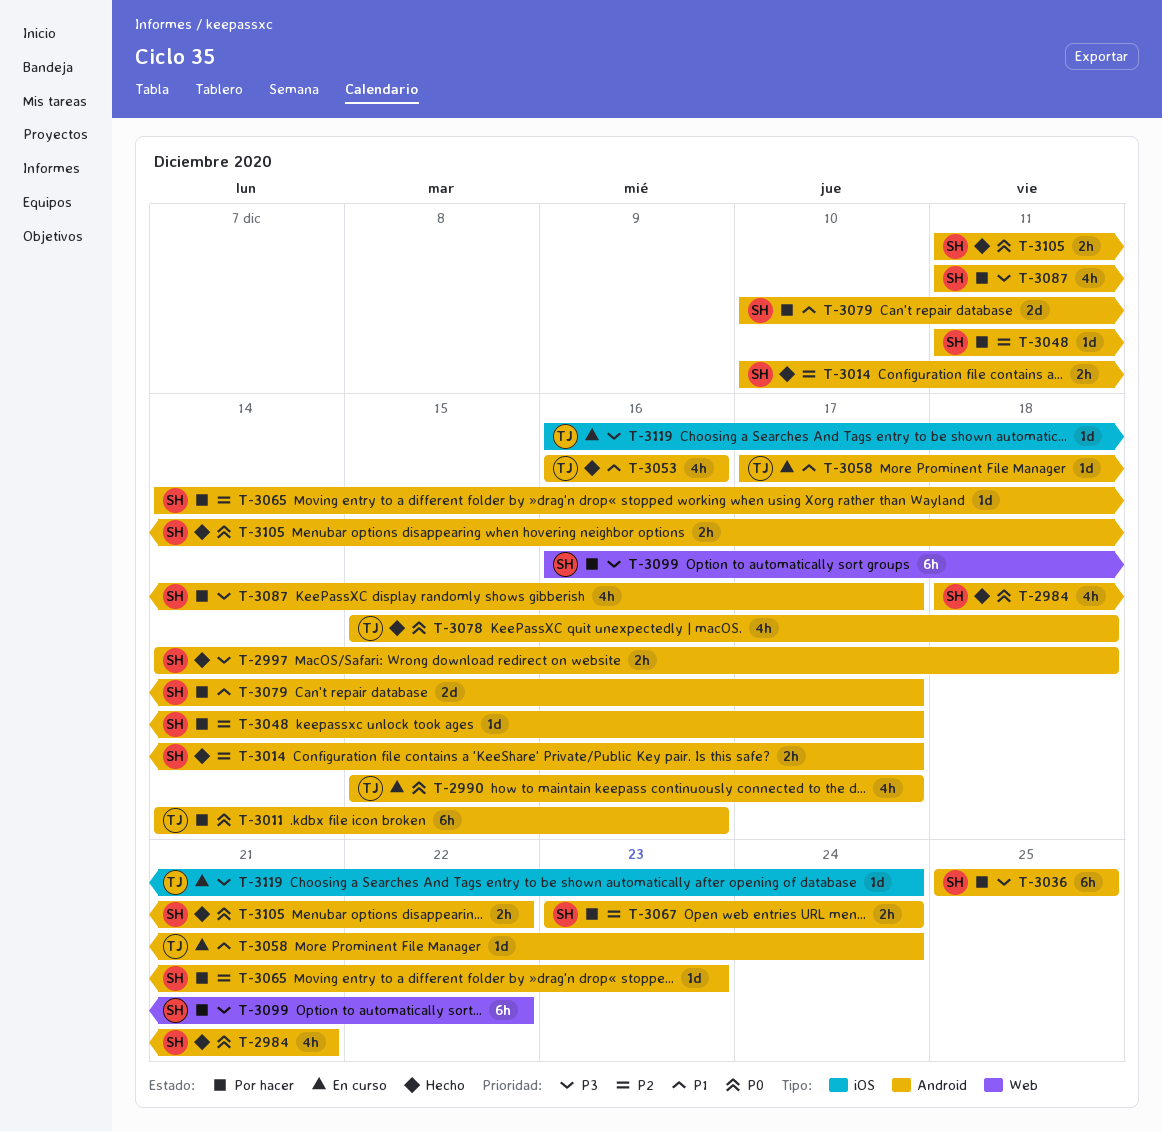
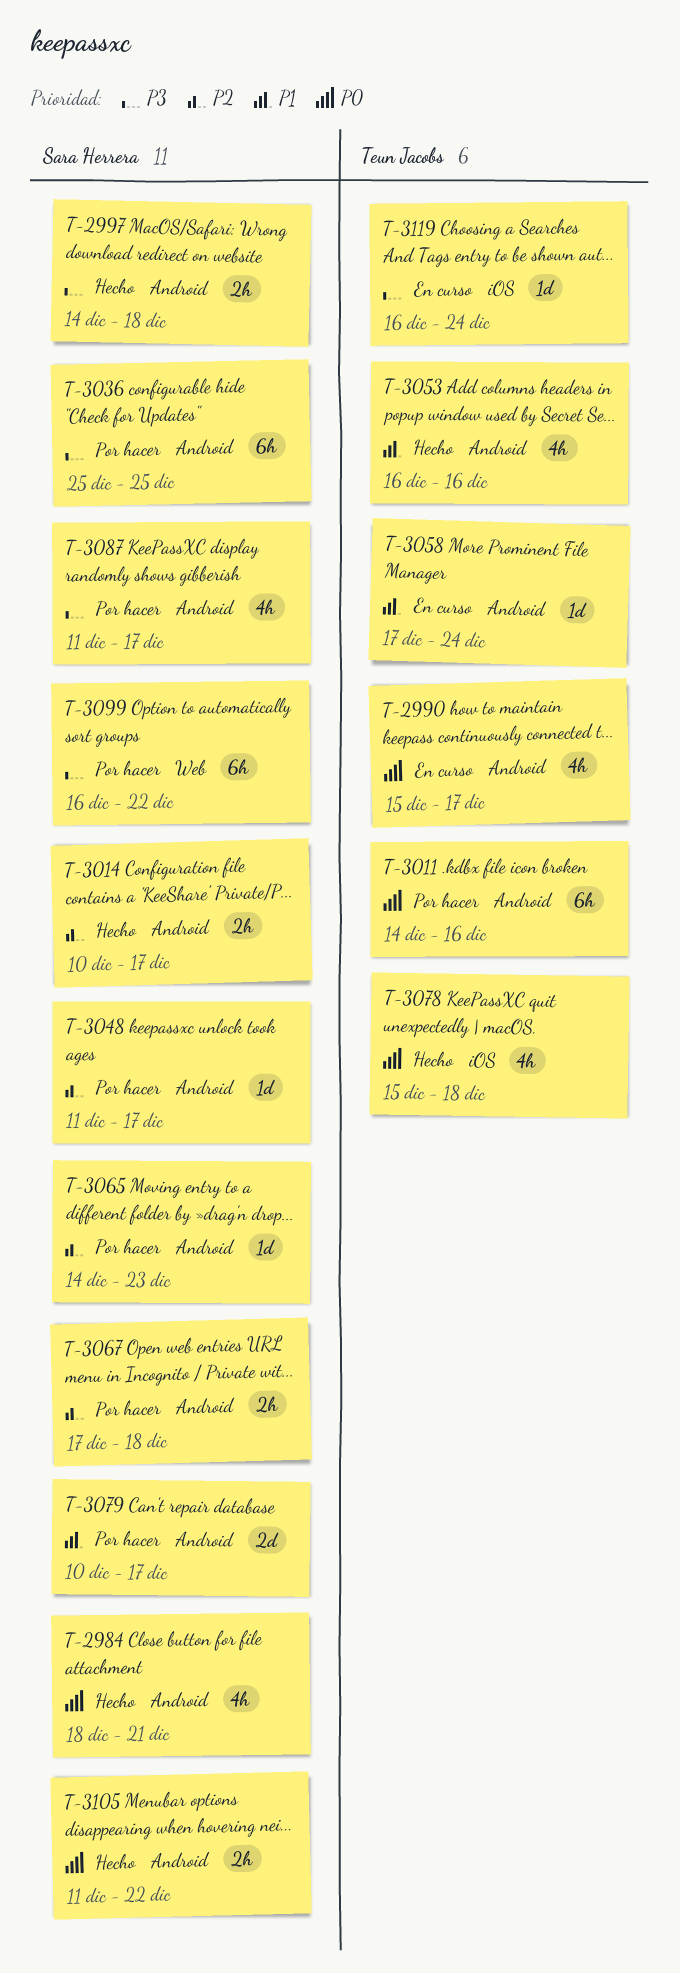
T-3067, start: Dec 23 -> Dec 17
T-3067, due: Dec 24 -> Dec 18
T-3078, label: Android -> iOS

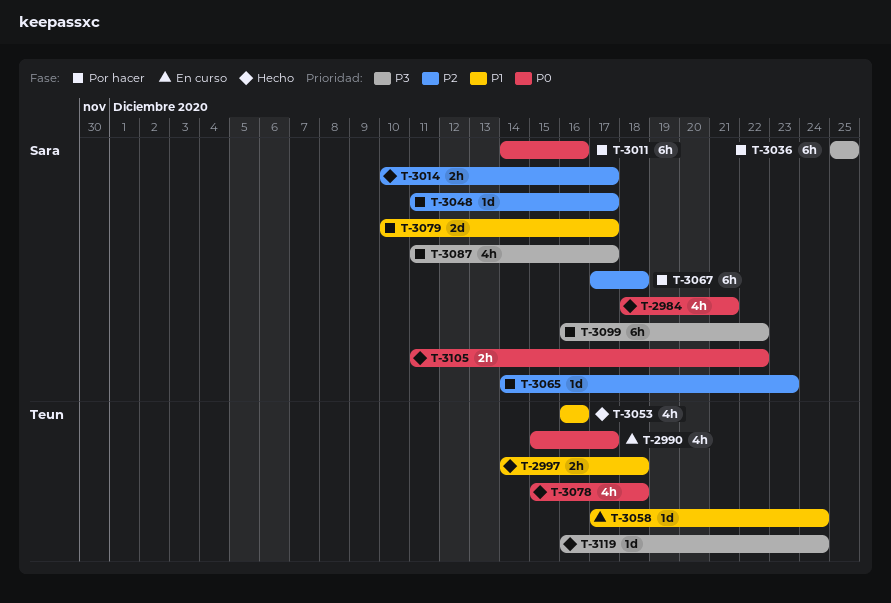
T-2997, owner: Sara Herrera -> Teun Jacobs
T-2997, priority: P3 -> P1
T-3011, owner: Teun Jacobs -> Sara Herrera
T-3067, estimate: 2h -> 6h
T-3119, status: En curso -> Hecho

